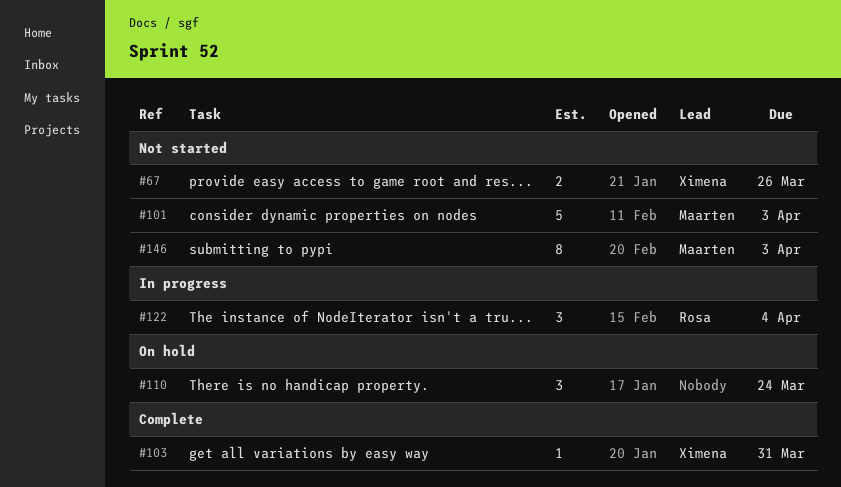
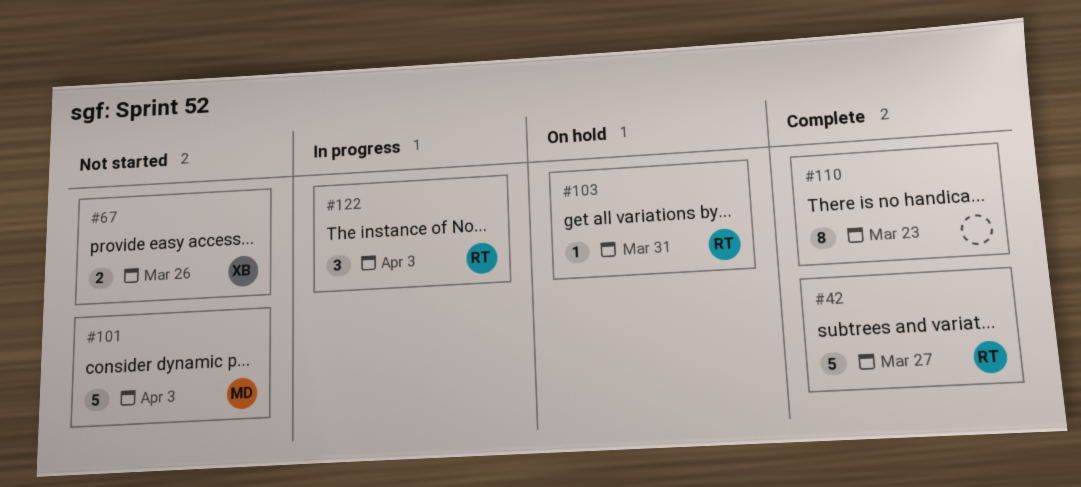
#42: none -> present
#103, status: Complete -> On hold
#103, owner: Ximena -> Rosa
#110, status: On hold -> Complete
#110, estimate: 3 -> 8
#110, due: Mar 24 -> Mar 23
#122, due: Apr 4 -> Apr 3
#146: present -> none

